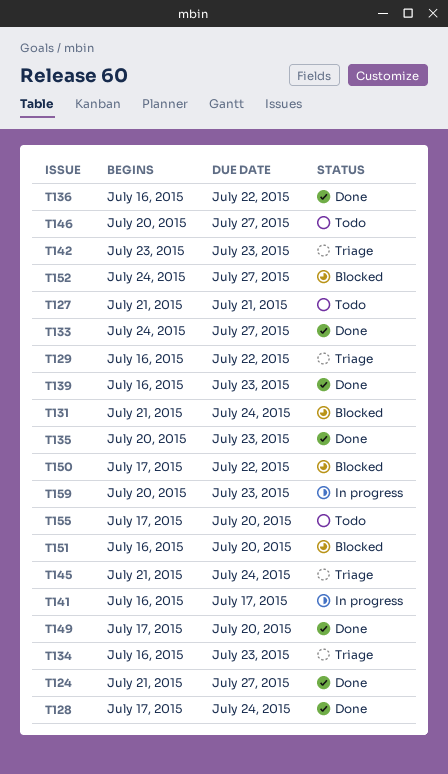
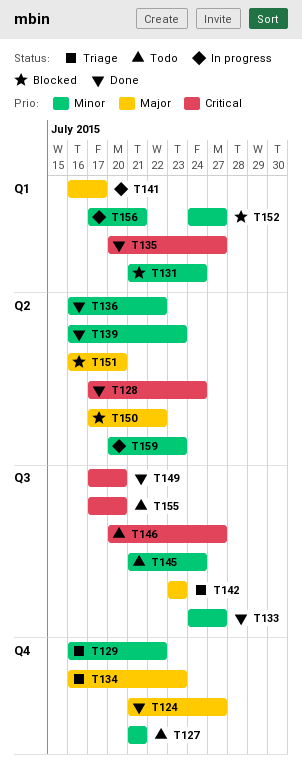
T135, due: Jul 23 -> Jul 27
T145, status: Triage -> Todo
T156: none -> present

